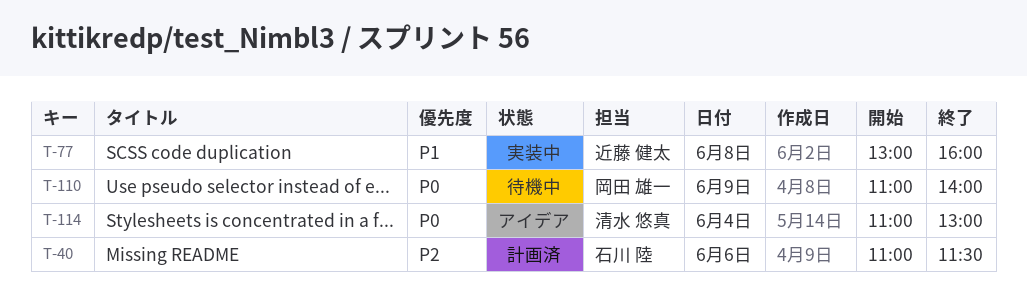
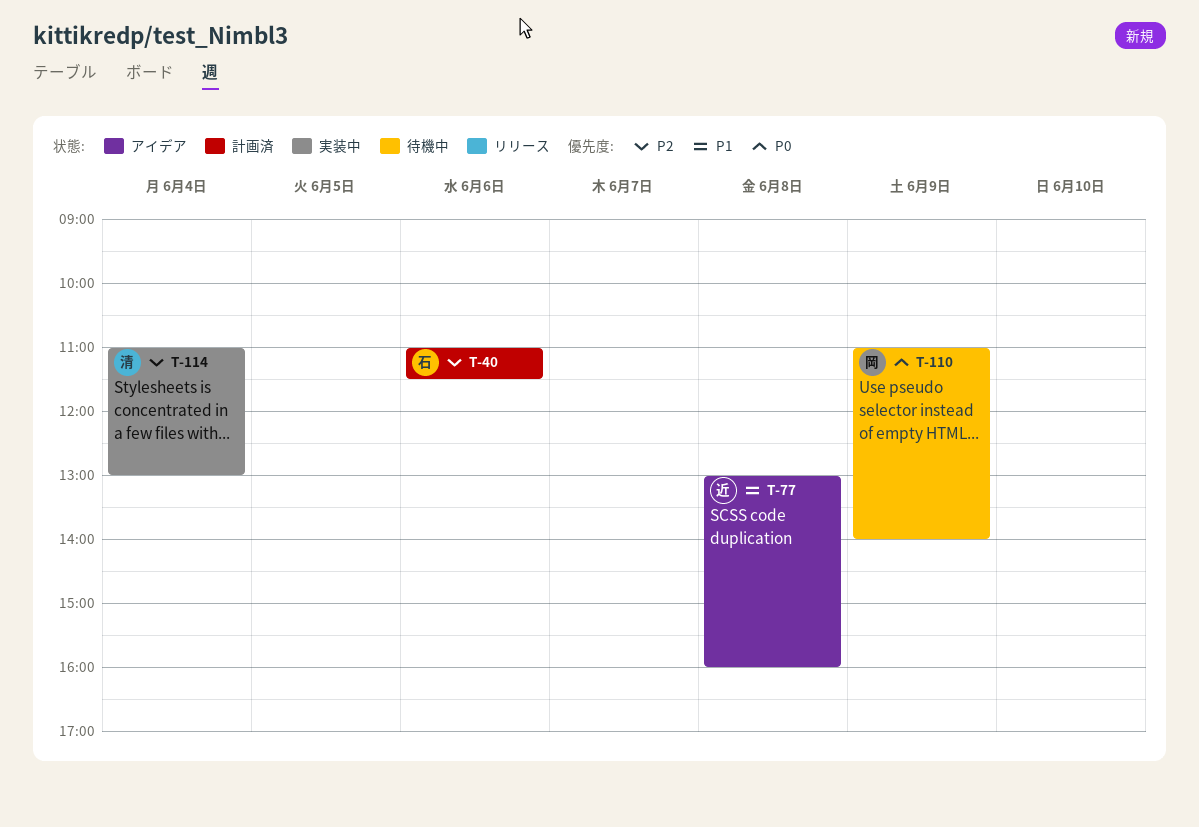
T-77, status: 実装中 -> アイデア
T-114, status: アイデア -> 実装中
T-114, priority: P0 -> P2

